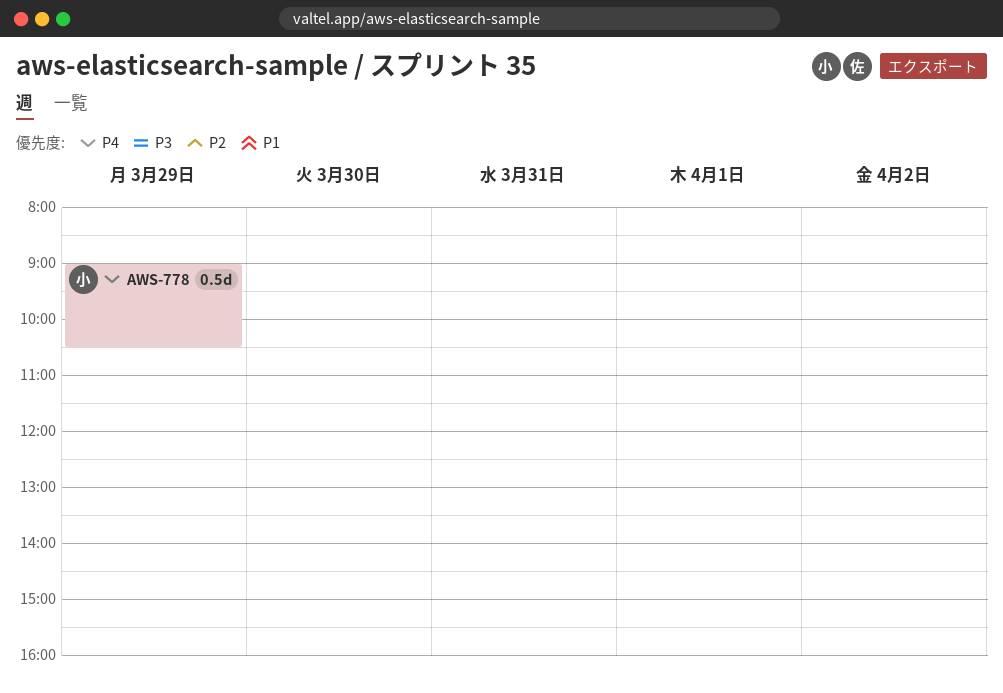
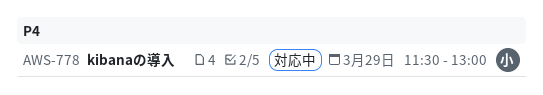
AWS-778, begins: 09:00 -> 11:30
AWS-778, ends: 10:30 -> 13:00

